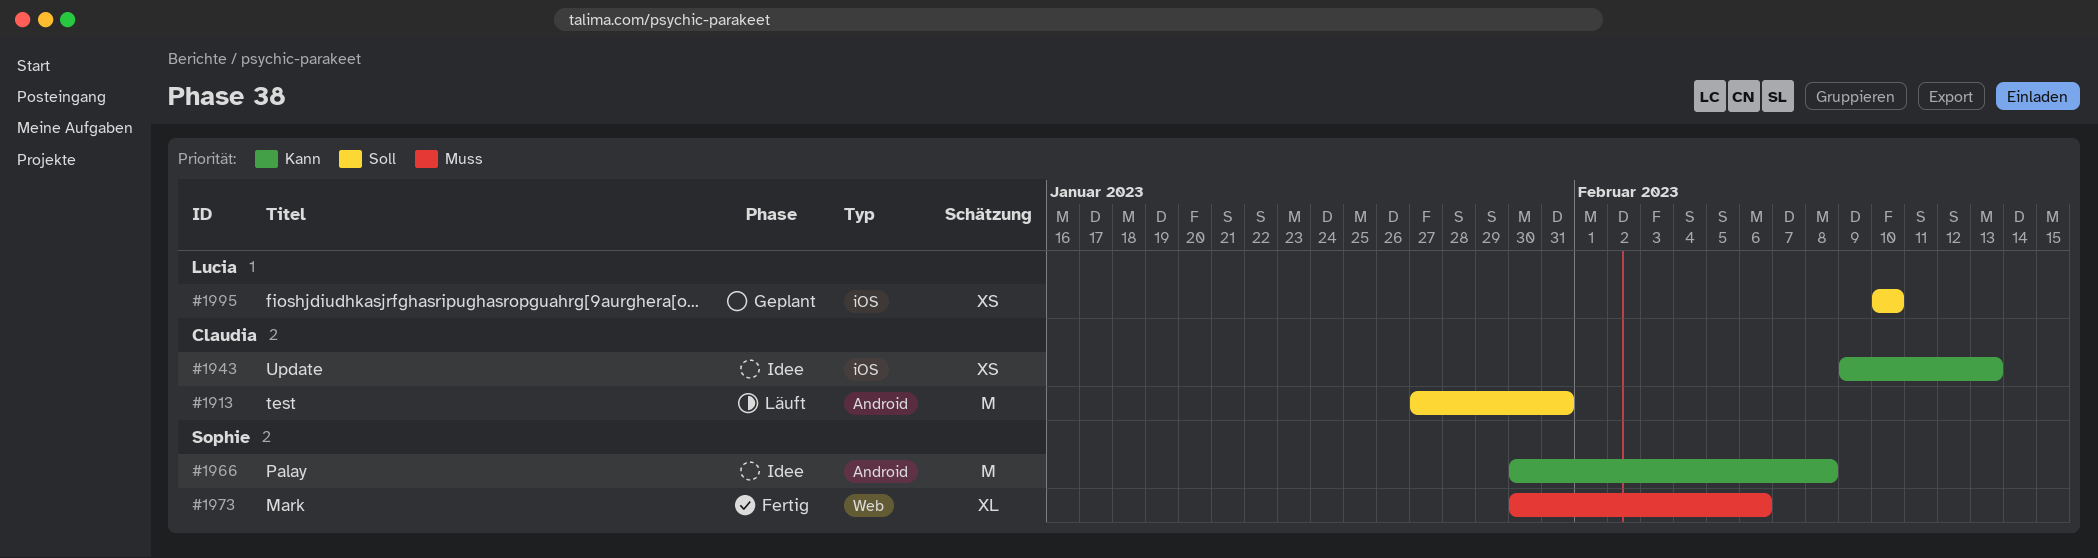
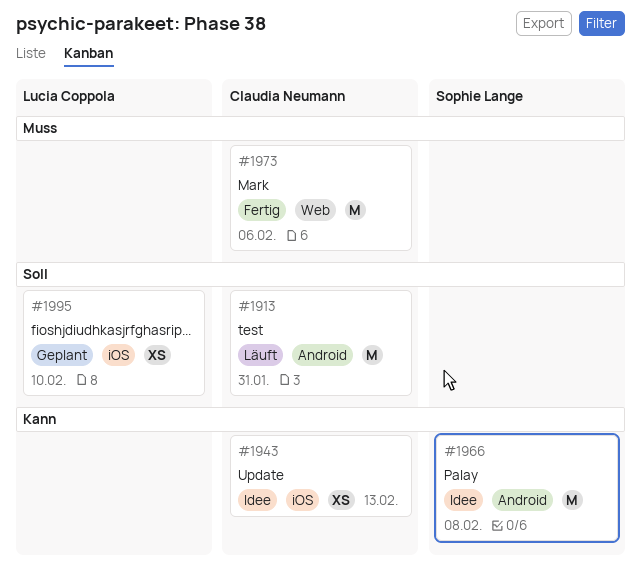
#1973, owner: Sophie Lange -> Claudia Neumann
#1973, estimate: XL -> M

